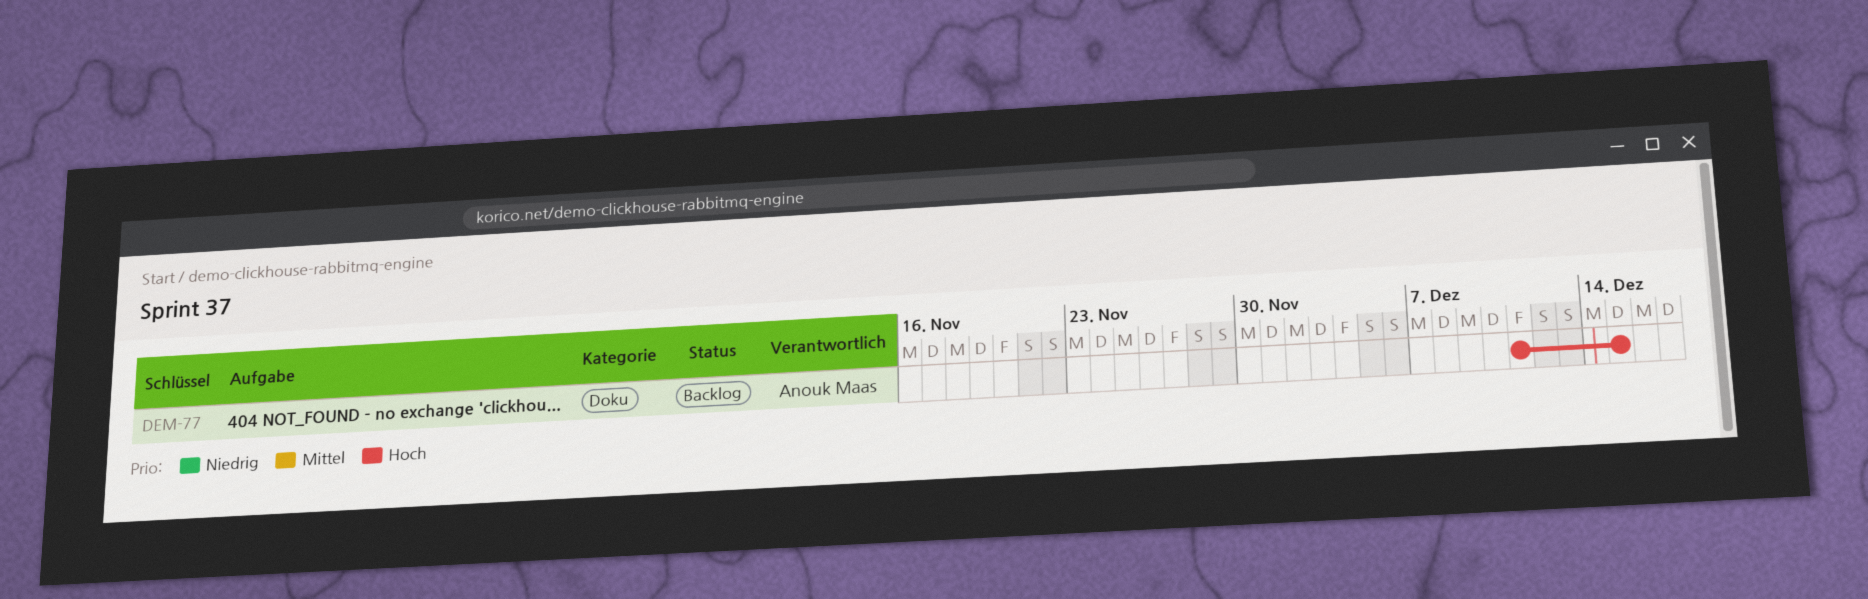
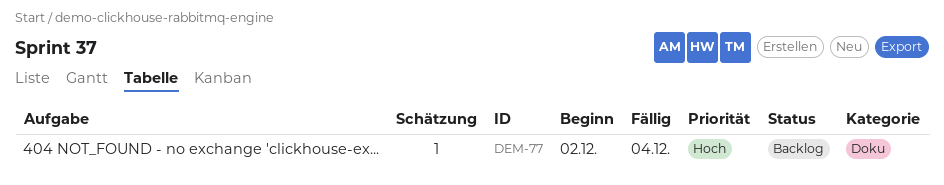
DEM-77, start: Dec 11 -> Dec 2
DEM-77, due: Dec 15 -> Dec 4

